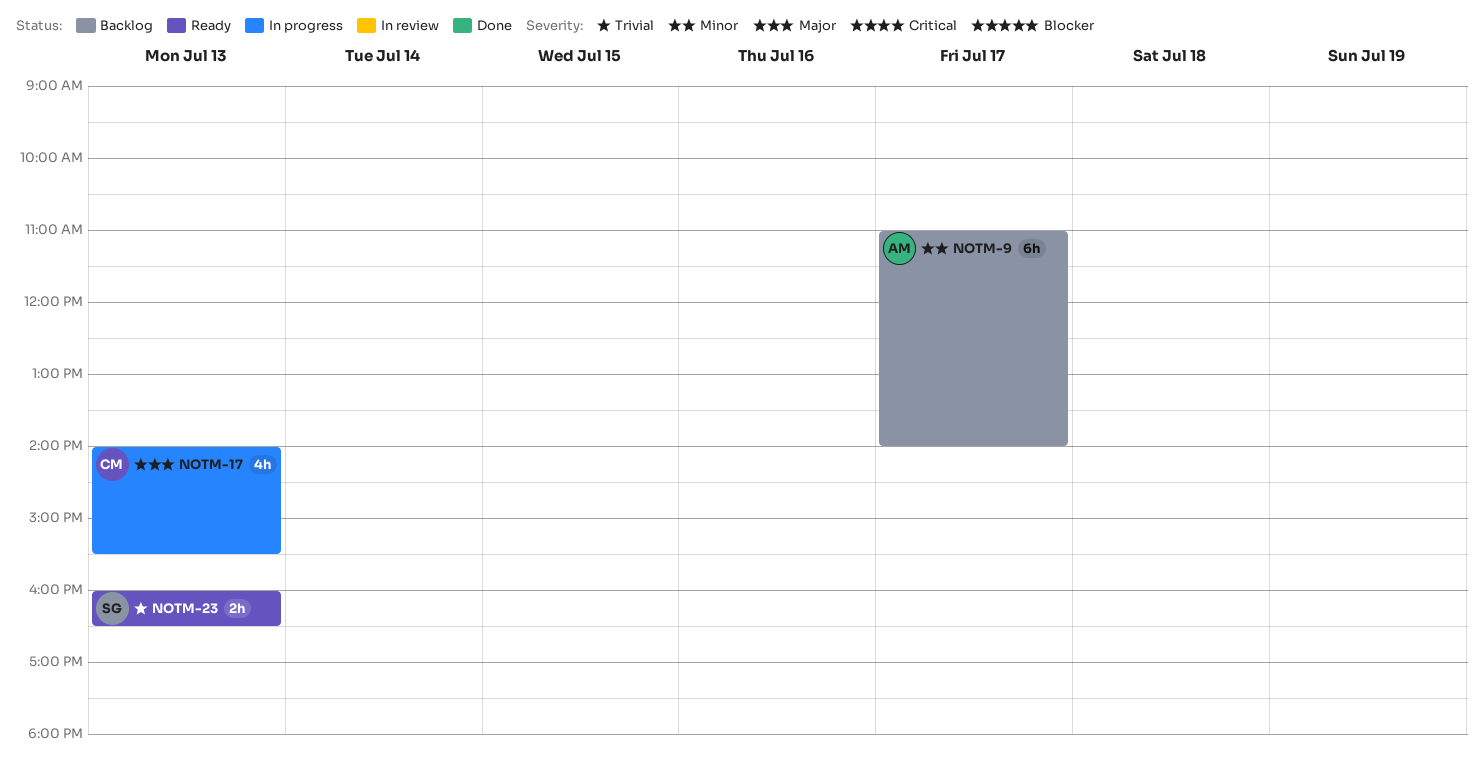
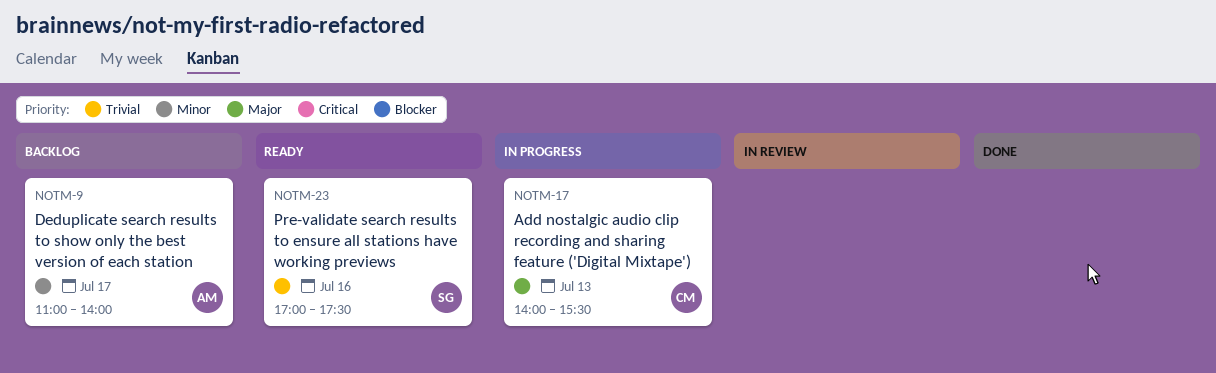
NOTM-23, day: Jul 13 -> Jul 16
NOTM-23, begins: 16:00 -> 17:00
NOTM-23, ends: 16:30 -> 17:30

